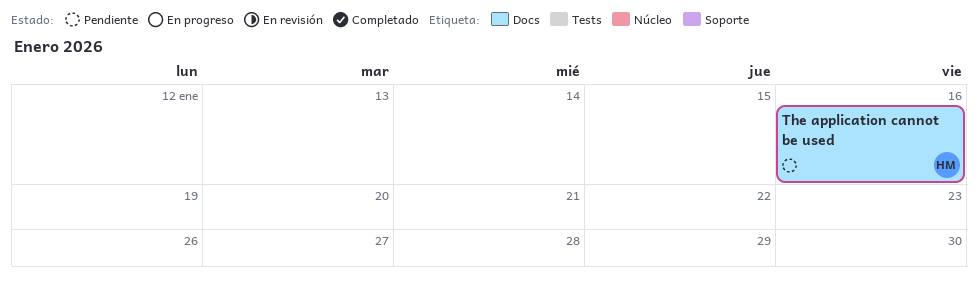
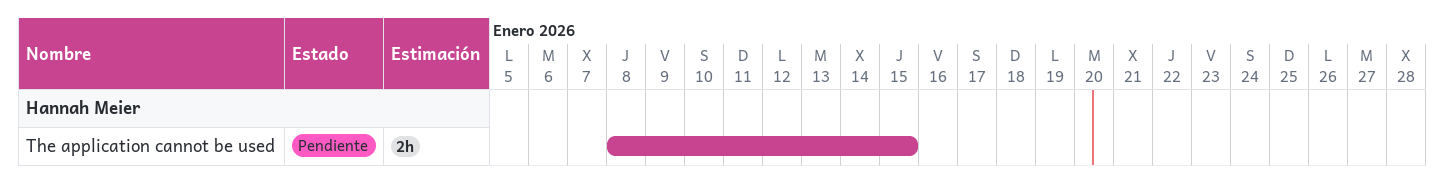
The application cannot be used, due: Jan 16 -> Jan 15

